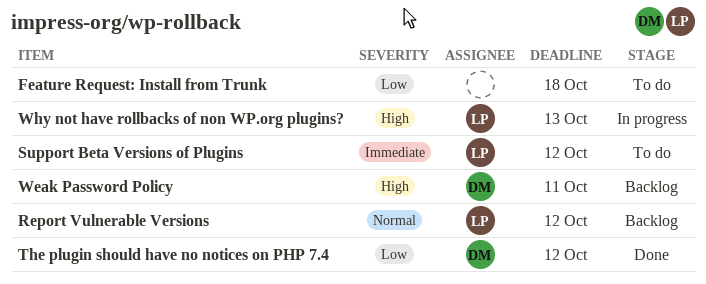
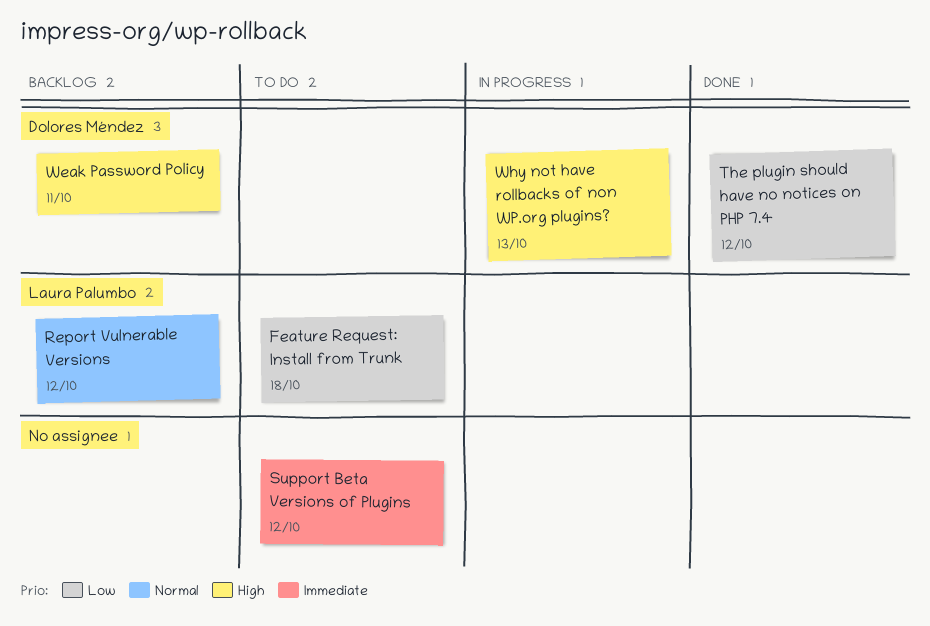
Feature Request: Install from Trunk, owner: none -> Laura Palumbo
Support Beta Versions of Plugins, owner: Laura Palumbo -> none
Why not have rollbacks of non WP.org plugins?, owner: Laura Palumbo -> Dolores Méndez

